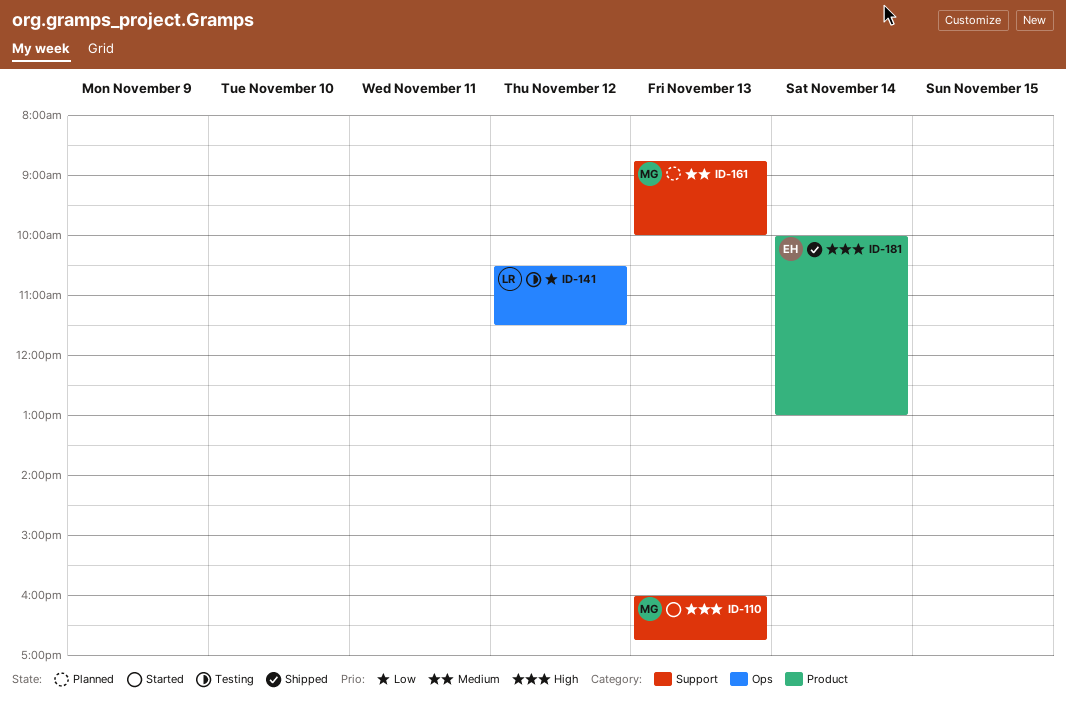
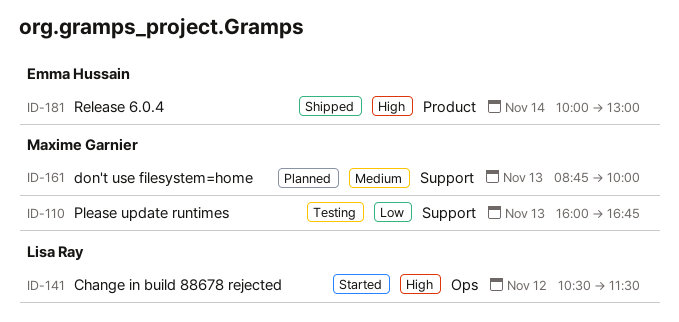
ID-110, status: Started -> Testing
ID-110, priority: High -> Low
ID-141, status: Testing -> Started
ID-141, priority: Low -> High

